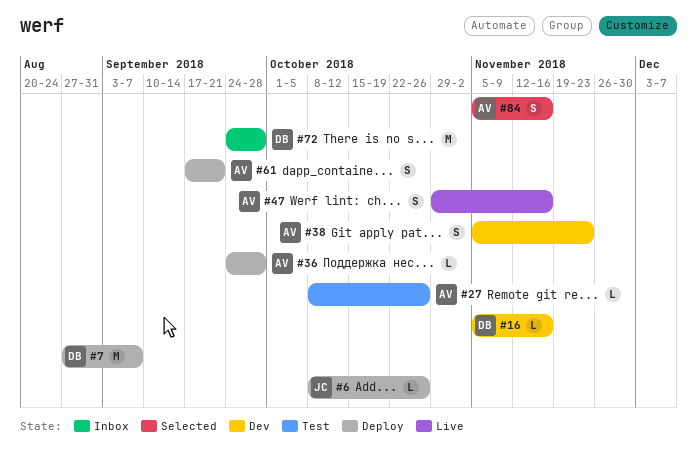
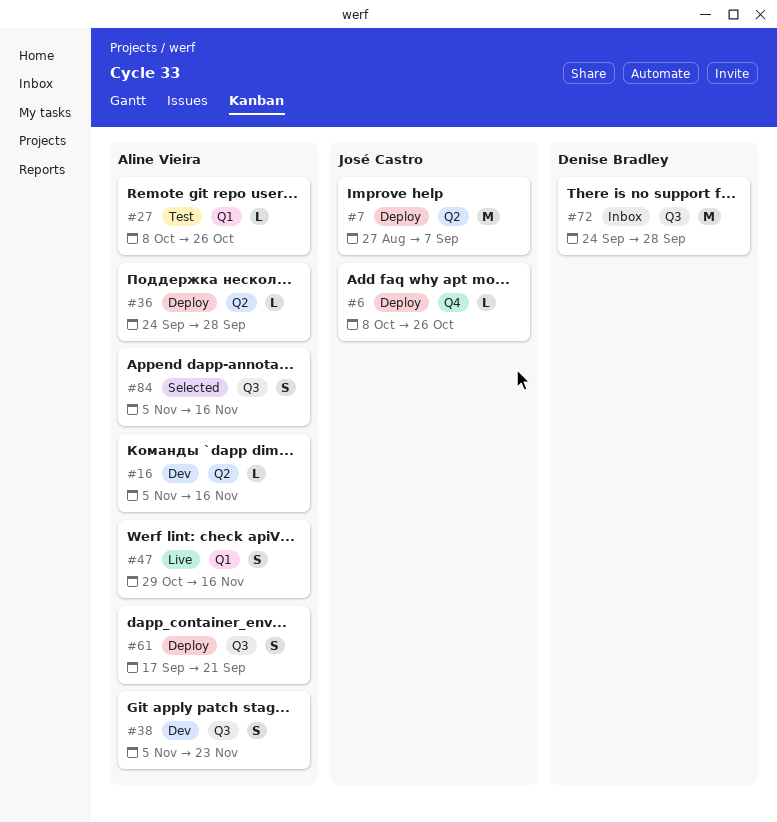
#7, owner: Denise Bradley -> José Castro
#16, owner: Denise Bradley -> Aline Vieira

